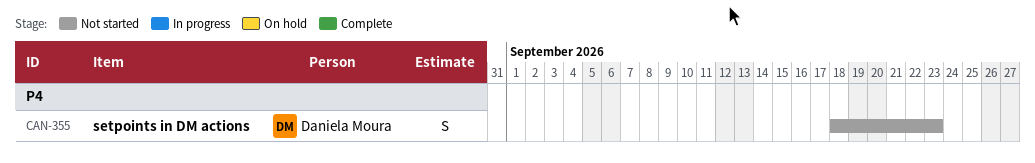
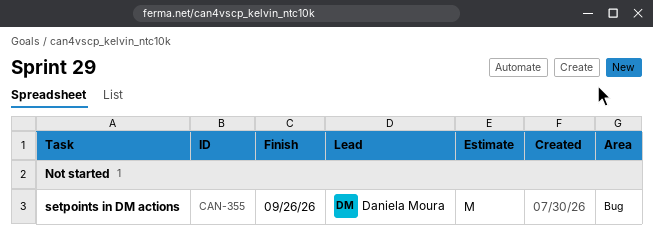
CAN-355, estimate: S -> M
CAN-355, due: Sep 23 -> Sep 26

